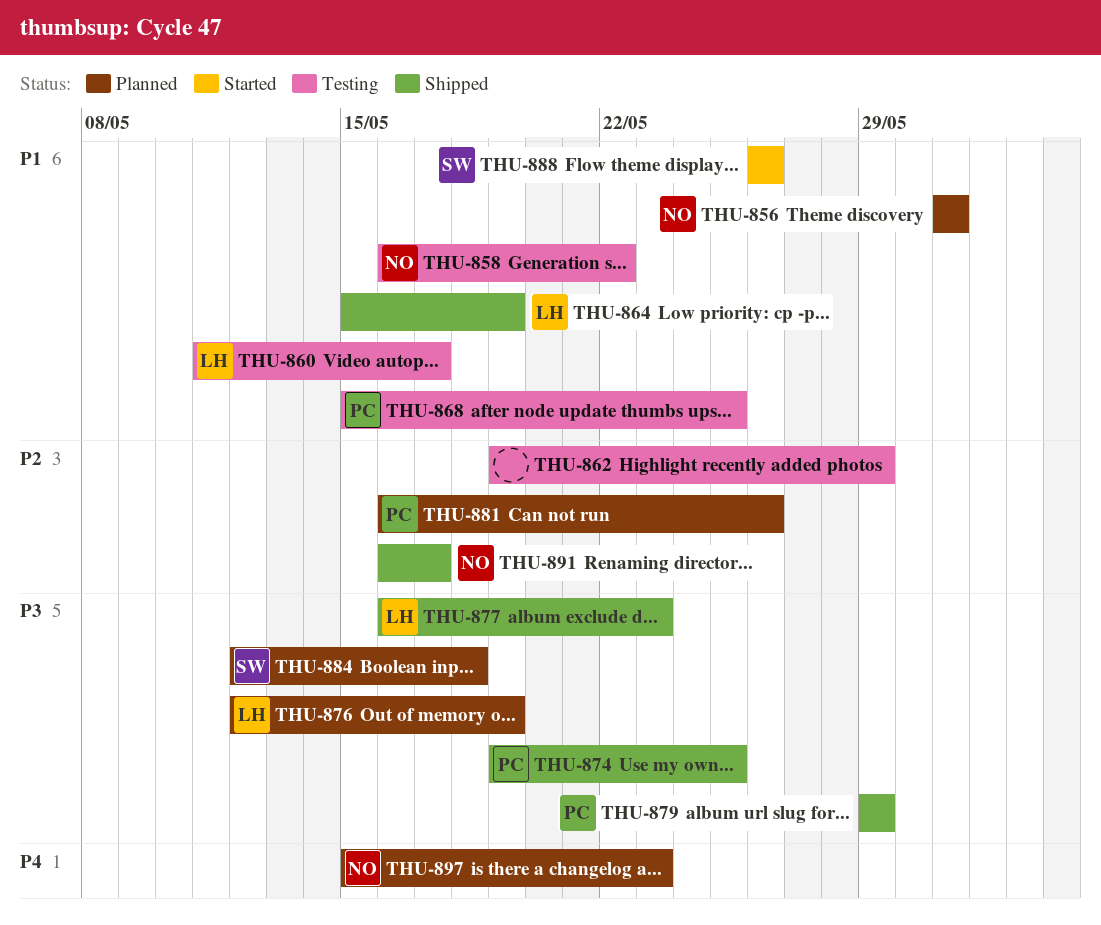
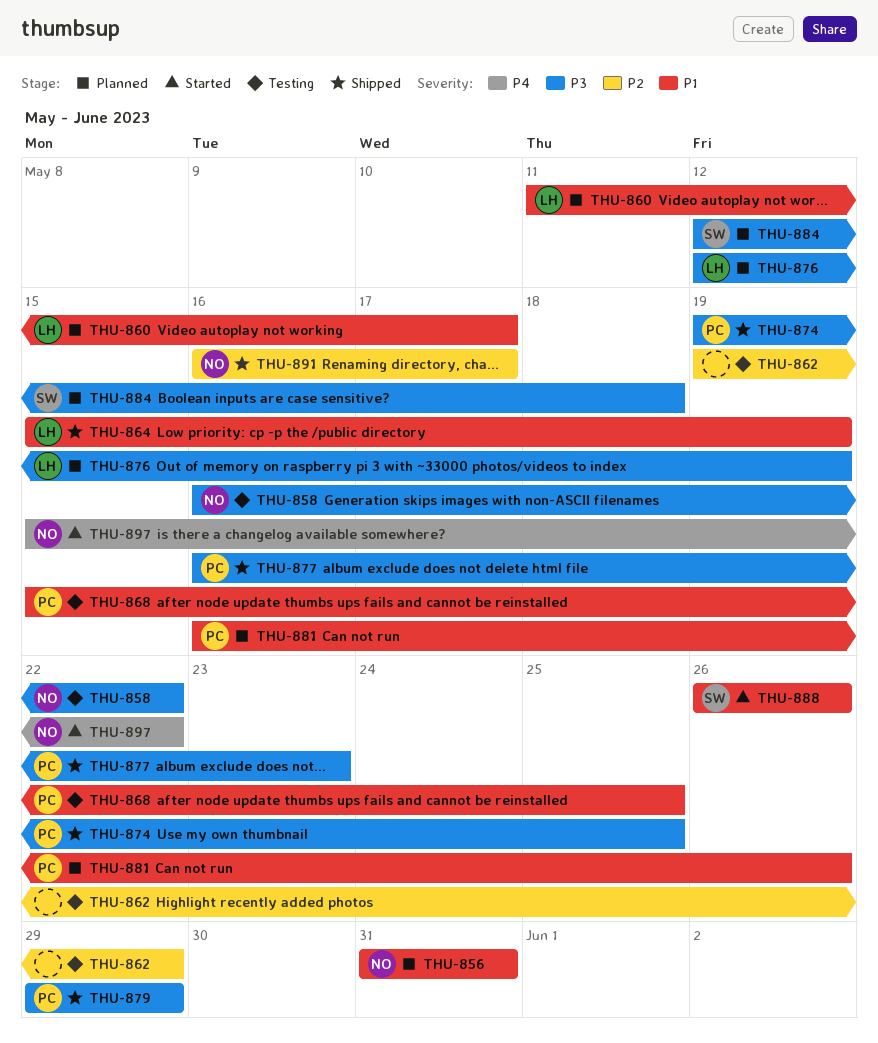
THU-858, priority: P1 -> P3
THU-860, status: Testing -> Planned
THU-877, owner: LH -> PC
THU-881, priority: P2 -> P1
THU-897, status: Planned -> Started
THU-897, due: May 23 -> May 22

